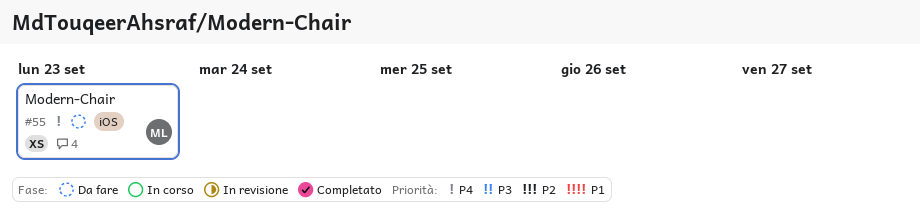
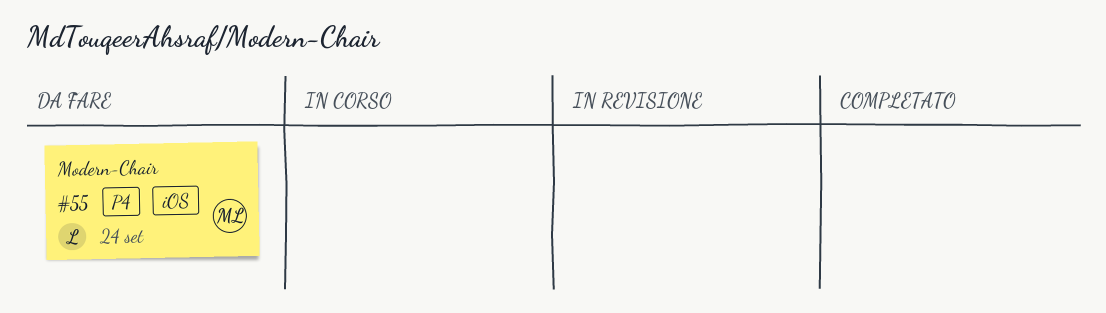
#55, estimate: XS -> L
#55, due: Sep 23 -> Sep 24

